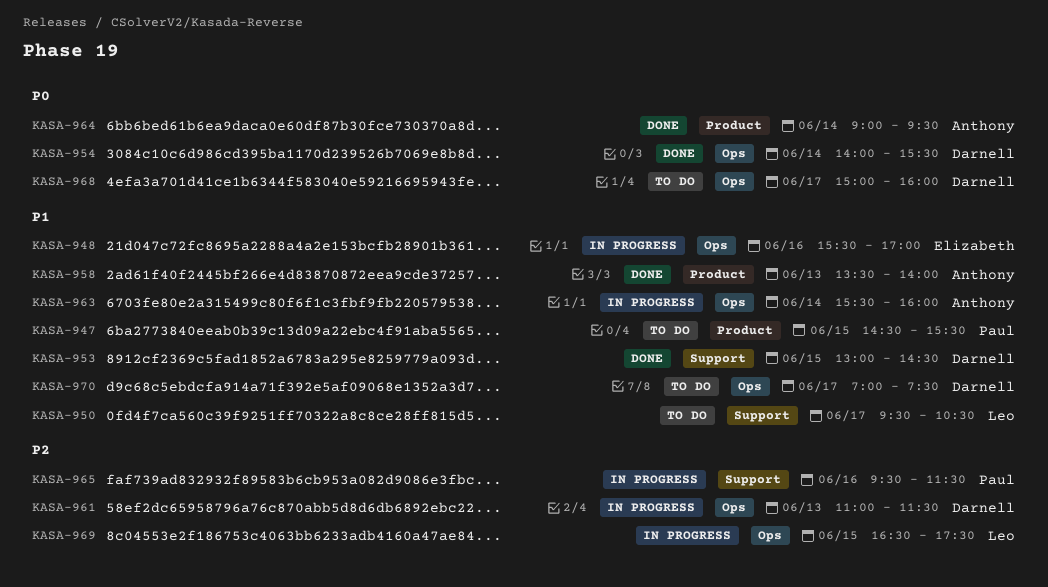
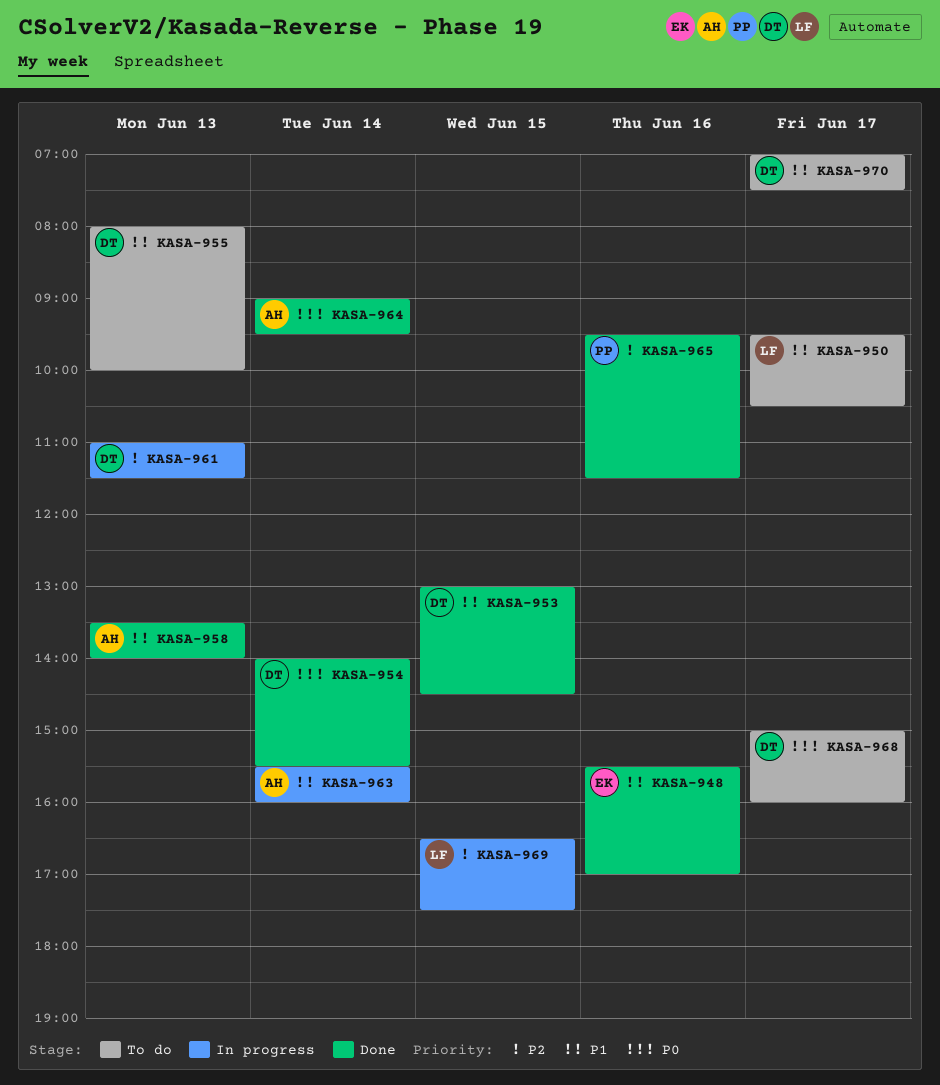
KASA-947: present -> none
KASA-948, status: In progress -> Done
KASA-955: none -> present
KASA-965, status: In progress -> Done

